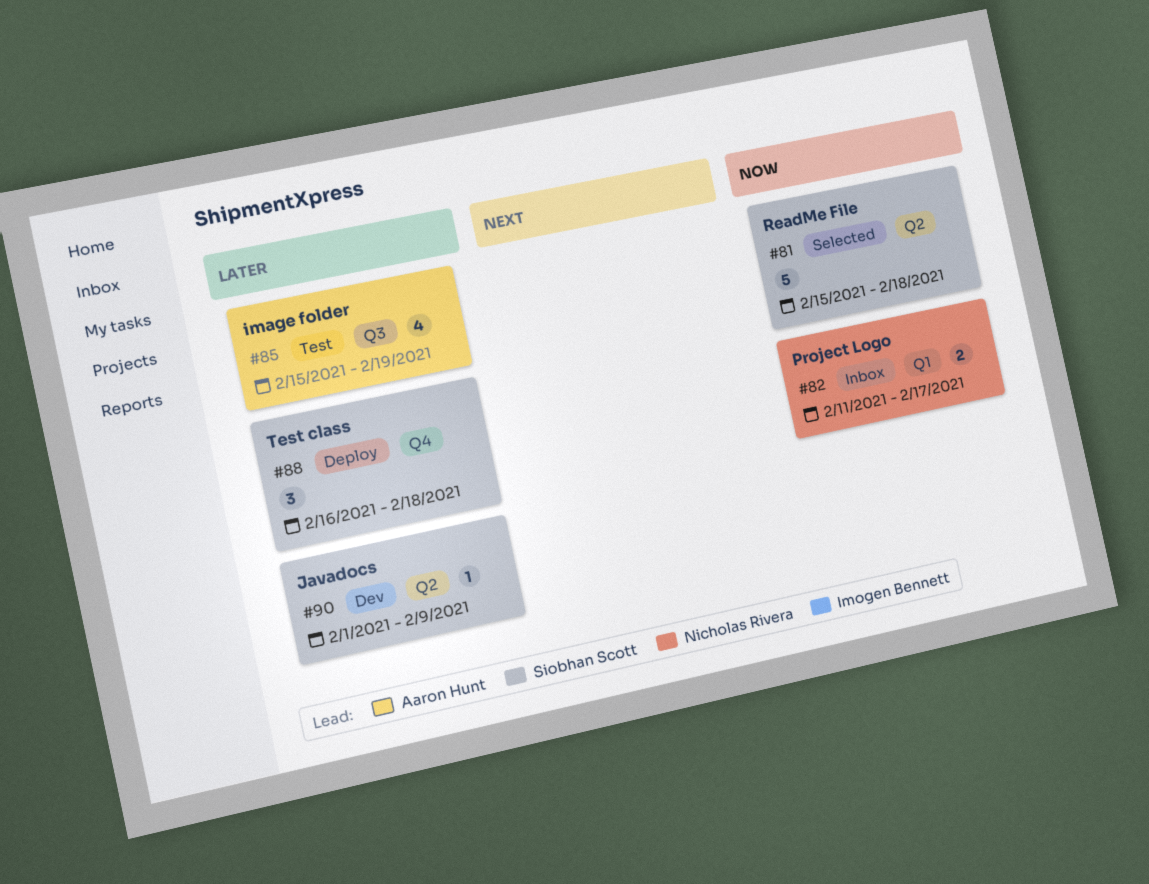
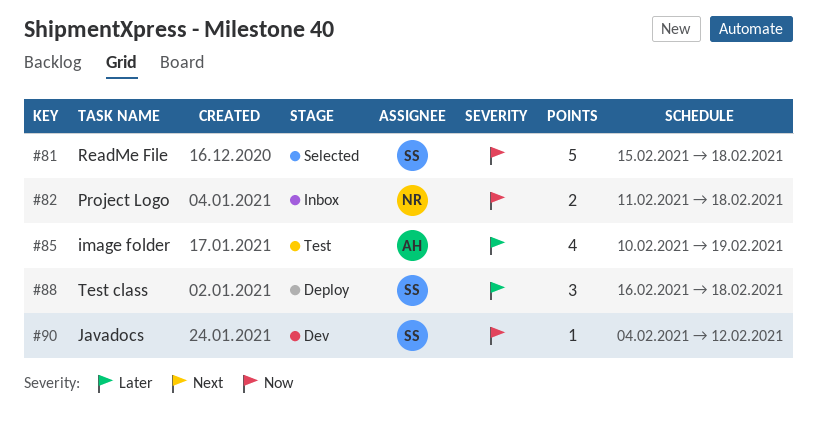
#82, due: Feb 17 -> Feb 18
#85, start: Feb 15 -> Feb 10
#90, priority: Later -> Now
#90, start: Feb 1 -> Feb 4
#90, due: Feb 9 -> Feb 12

